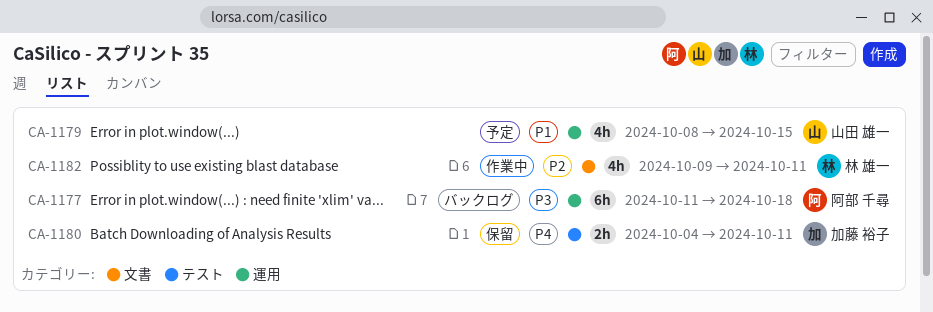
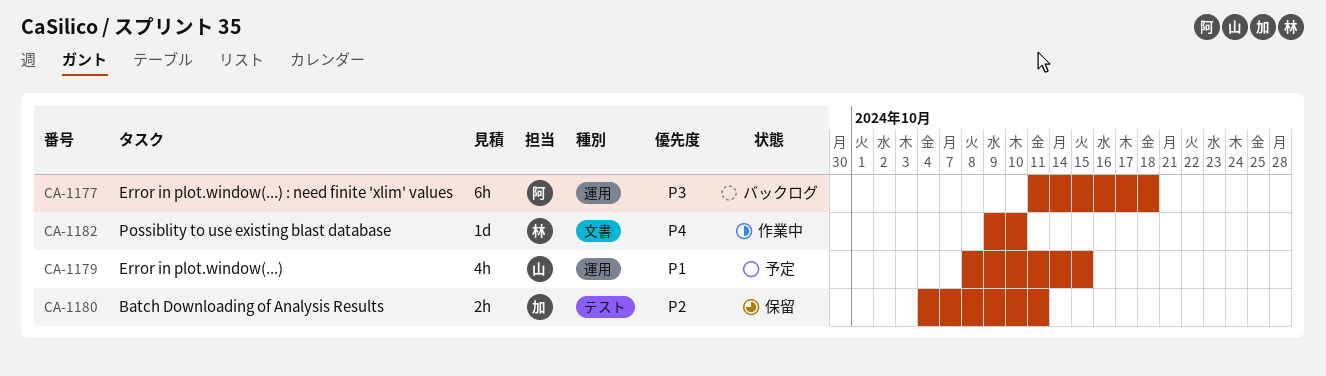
CA-1180, priority: P4 -> P2
CA-1182, priority: P2 -> P4
CA-1182, estimate: 4h -> 1d
CA-1182, due: Oct 11 -> Oct 10

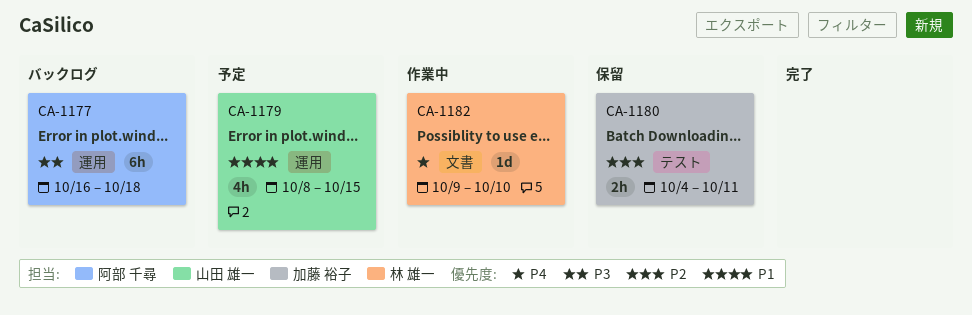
CA-1177, start: Oct 11 -> Oct 16

